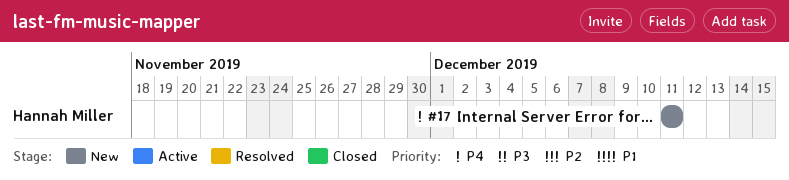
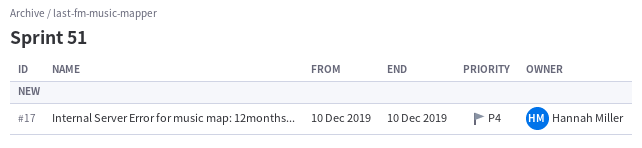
#17, start: Dec 11 -> Dec 10
#17, due: Dec 11 -> Dec 10

